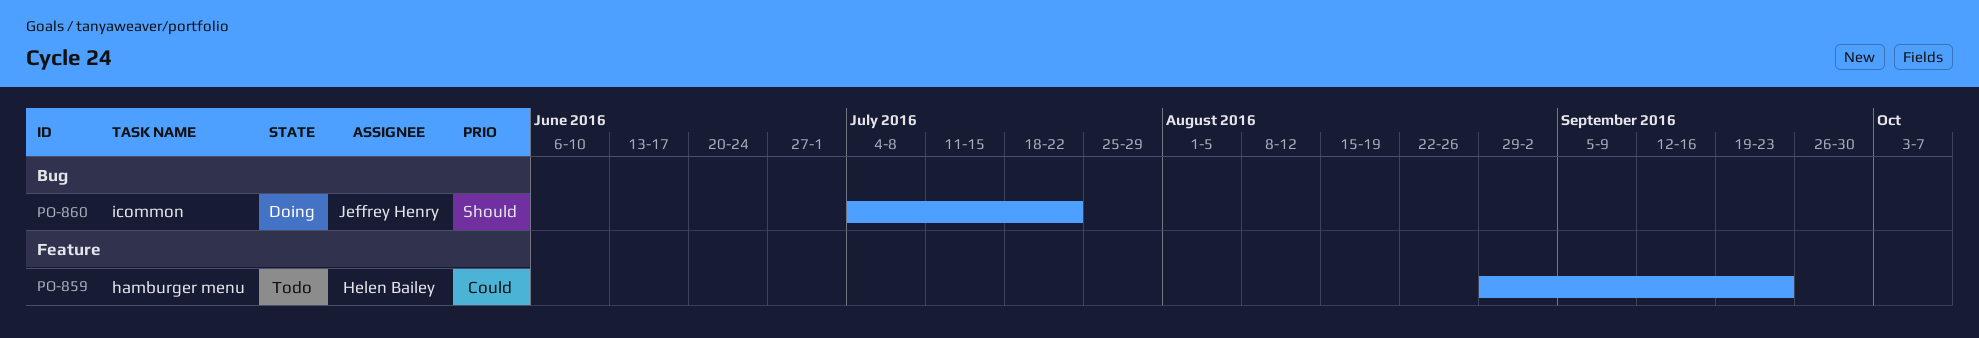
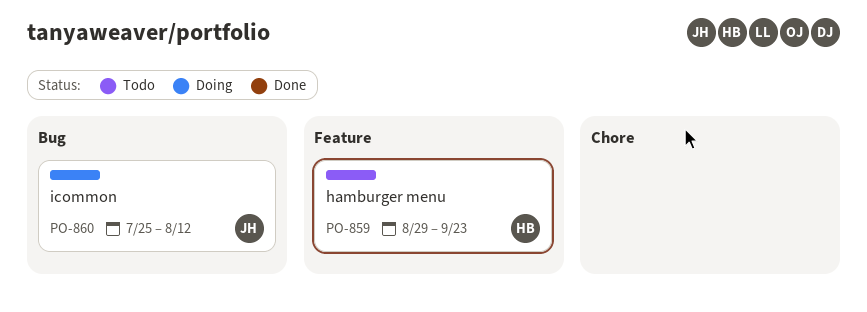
PO-860, start: Jul 4 -> Jul 25
PO-860, due: Jul 22 -> Aug 12

